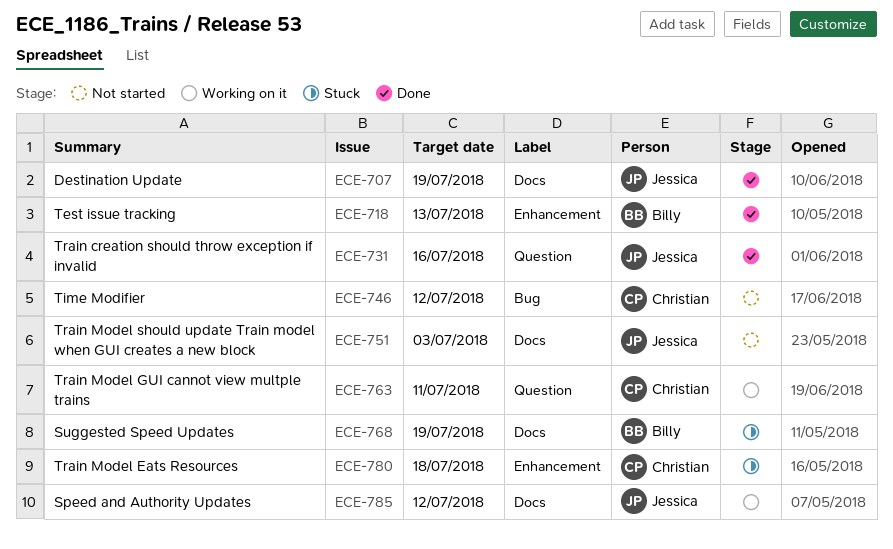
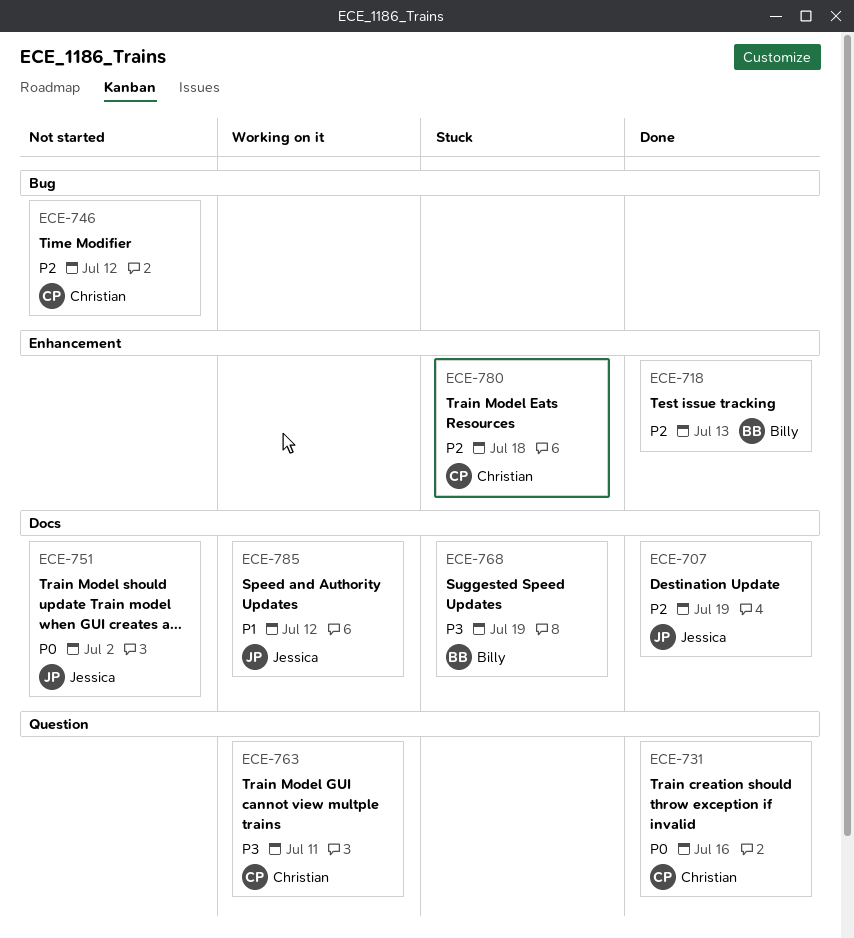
ECE-731, owner: Jessica -> Christian
ECE-751, due: Jul 3 -> Jul 2

